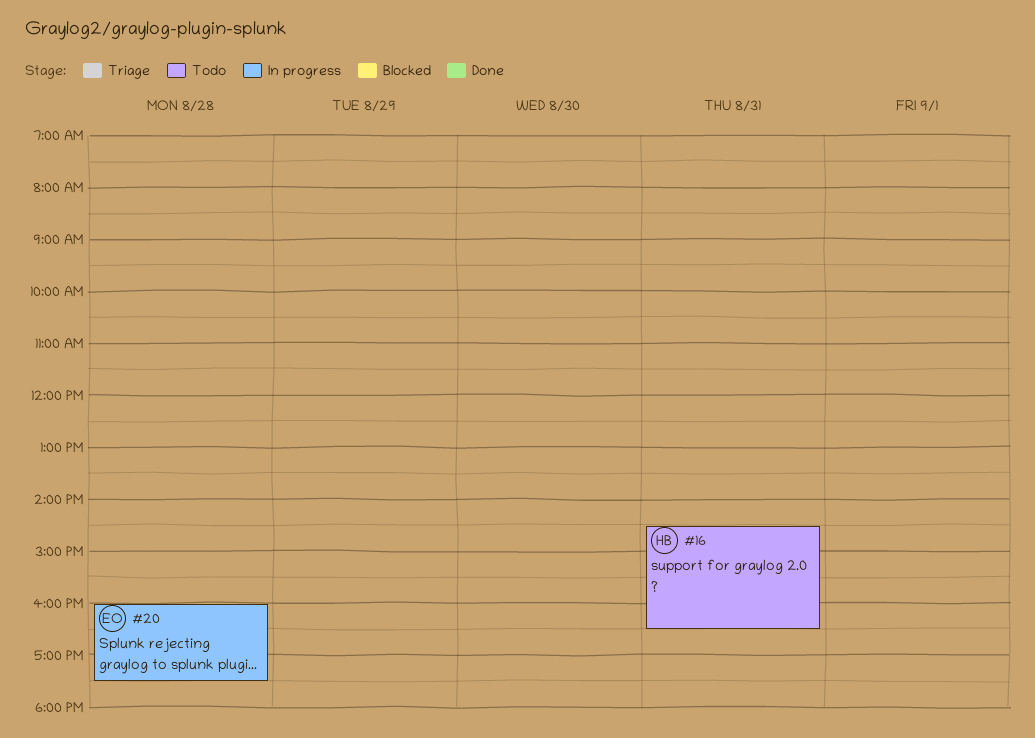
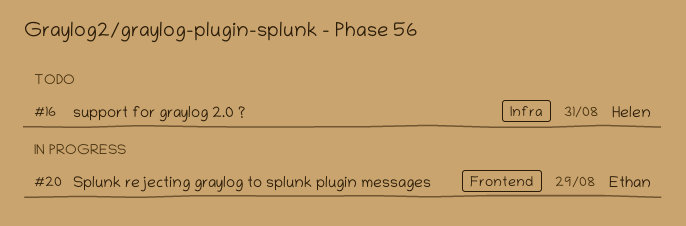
#20, day: Aug 28 -> Aug 29

